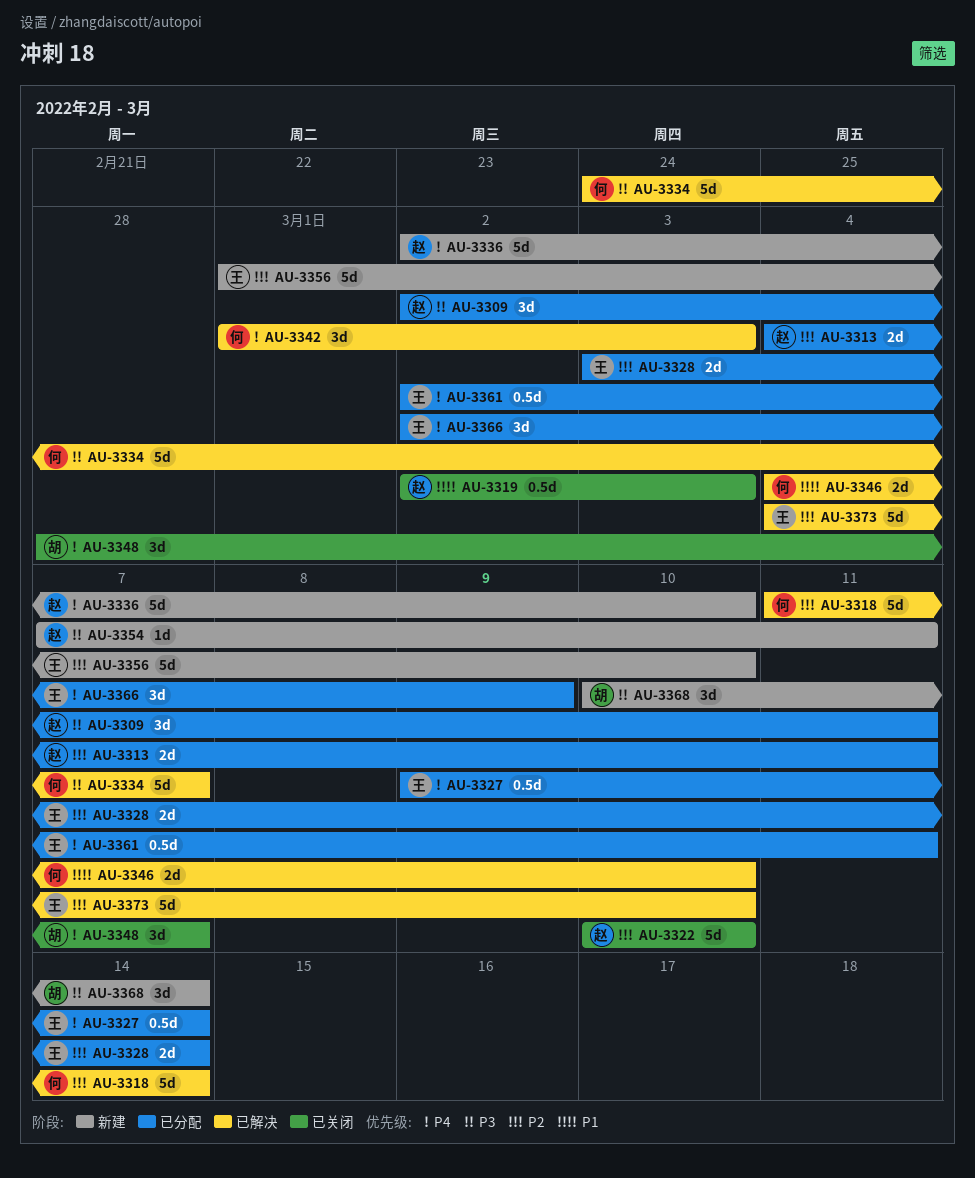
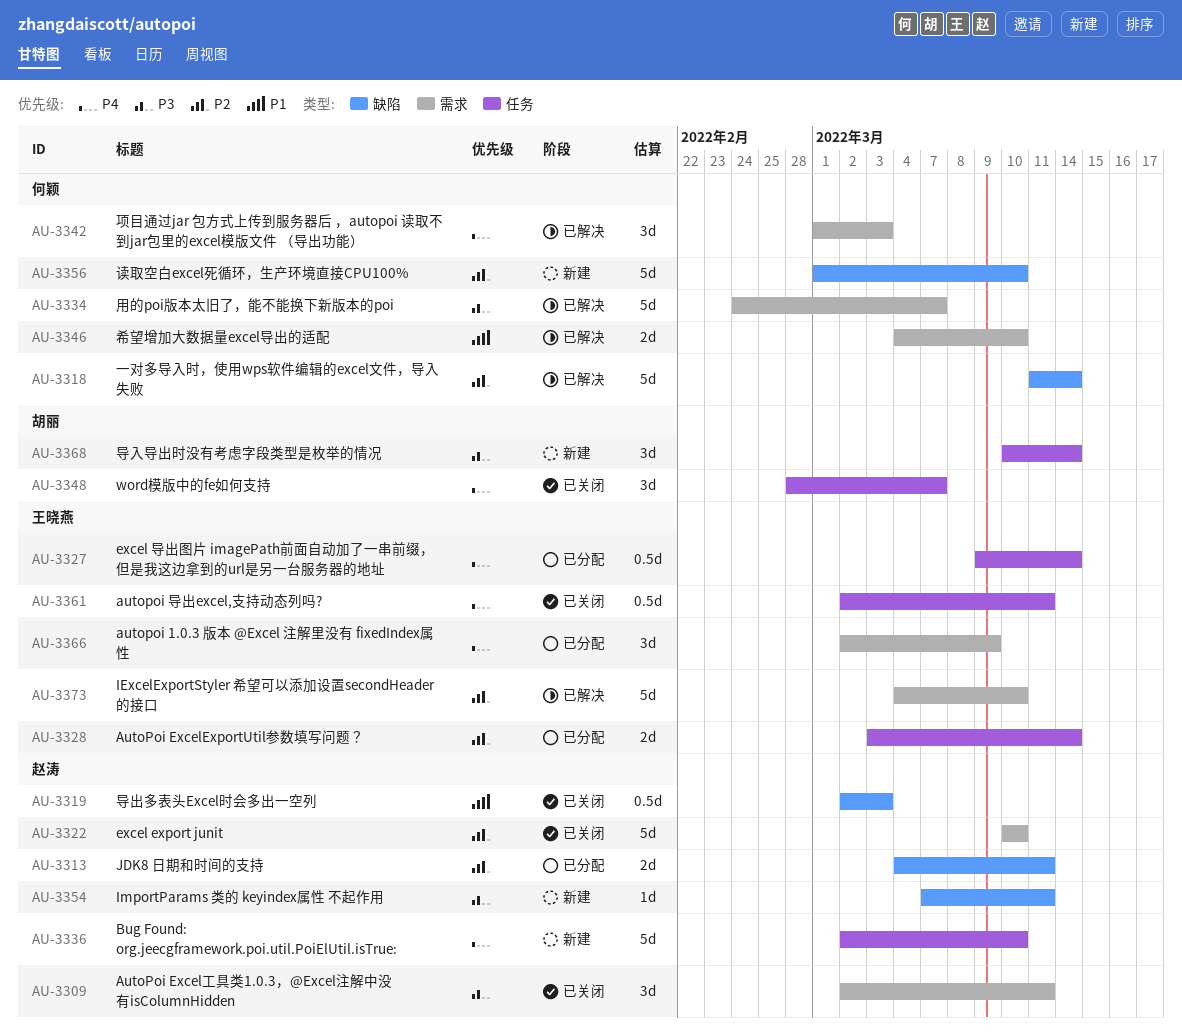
AU-3309, status: 已分配 -> 已关闭
AU-3356, owner: 王晓燕 -> 何颖
AU-3361, status: 已分配 -> 已关闭

